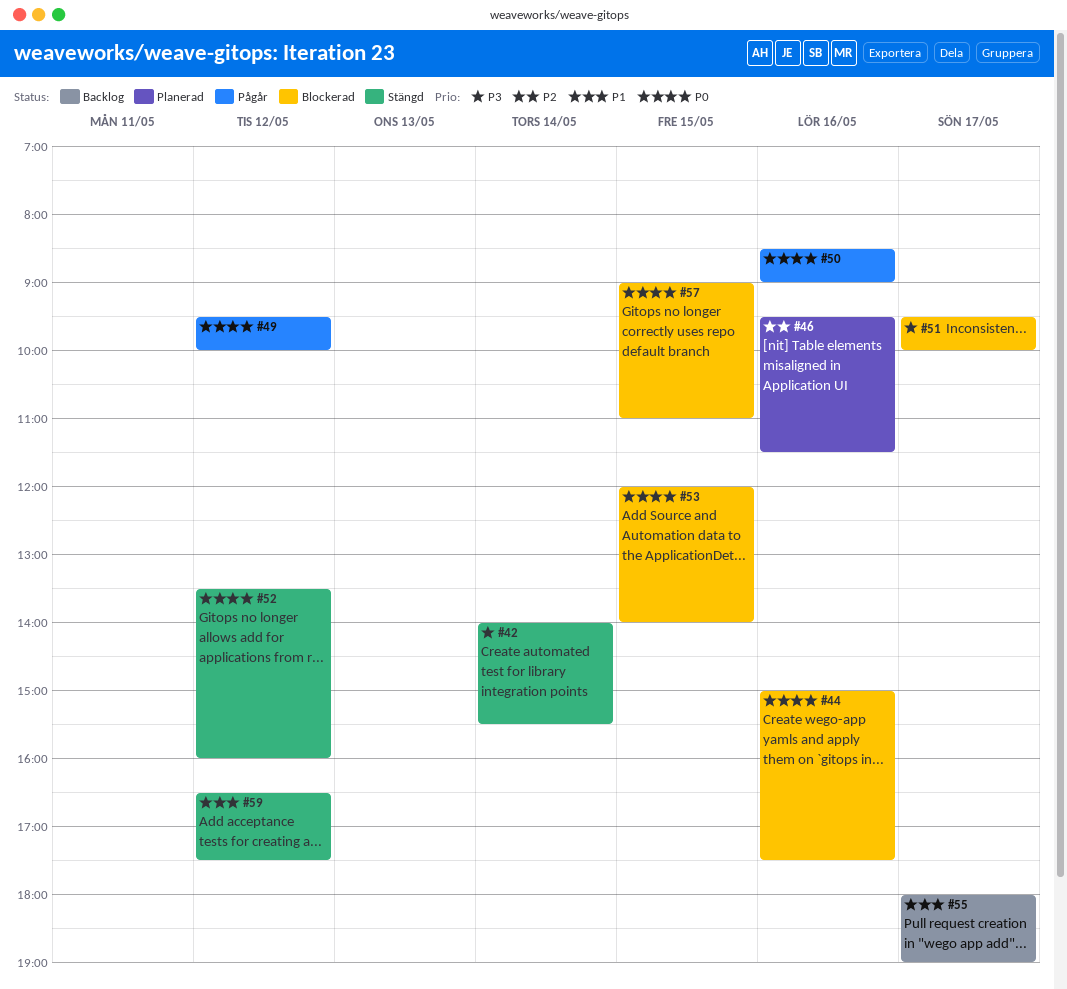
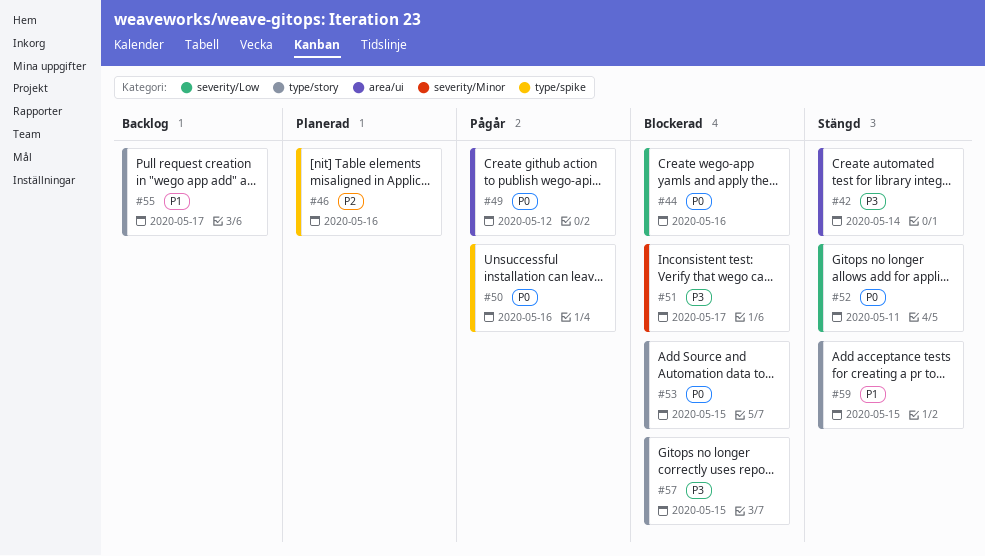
#52, day: May 12 -> May 11
#57, priority: P0 -> P3
#59, day: May 12 -> May 15

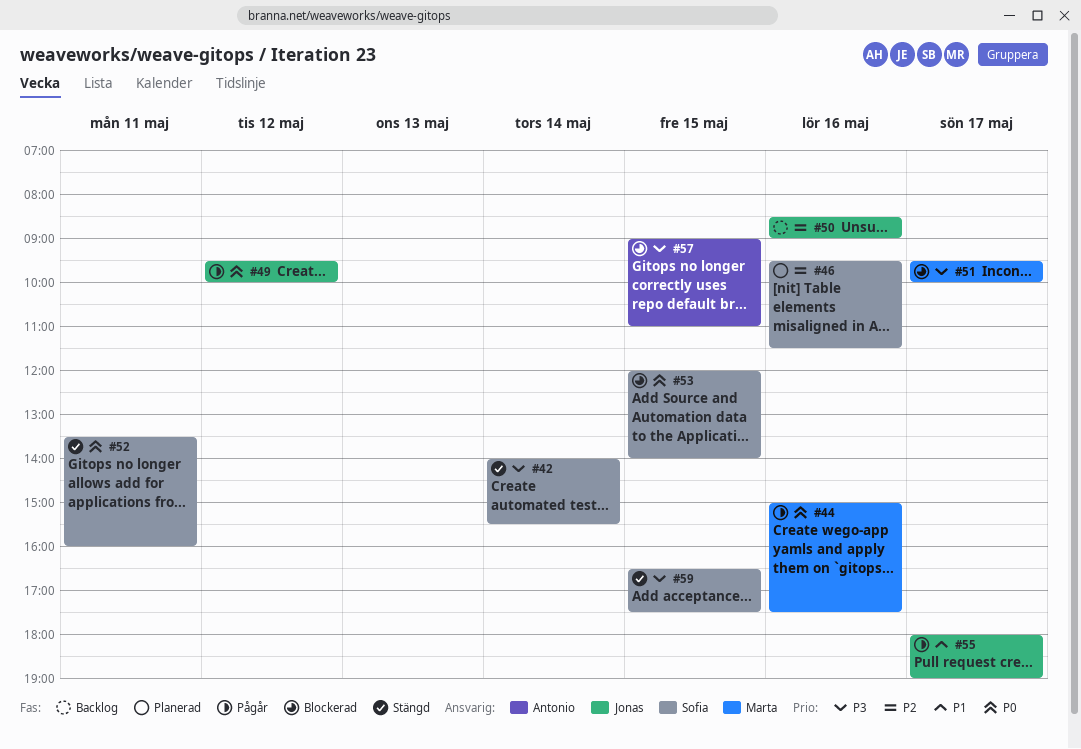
#44, status: Blockerad -> Pågår
#50, status: Pågår -> Backlog
#50, priority: P0 -> P2
#55, status: Backlog -> Pågår
#59, priority: P1 -> P3

